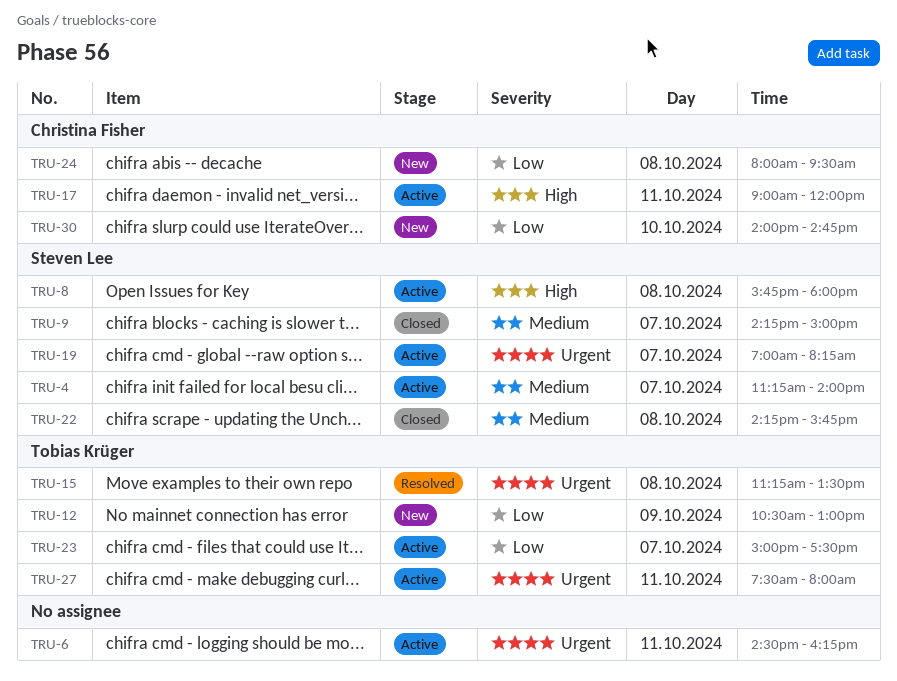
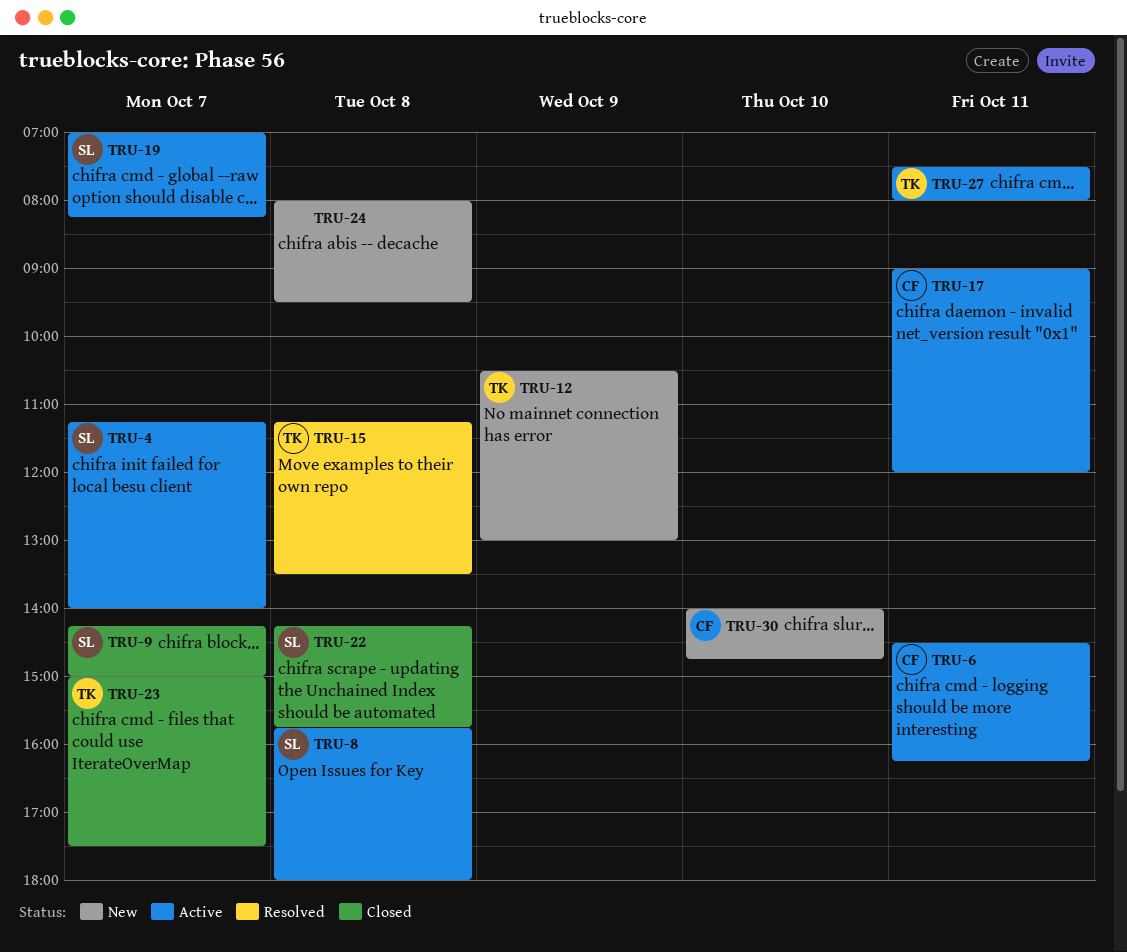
TRU-6, owner: none -> Christina Fisher
TRU-23, status: Active -> Closed
TRU-24, owner: Christina Fisher -> none

